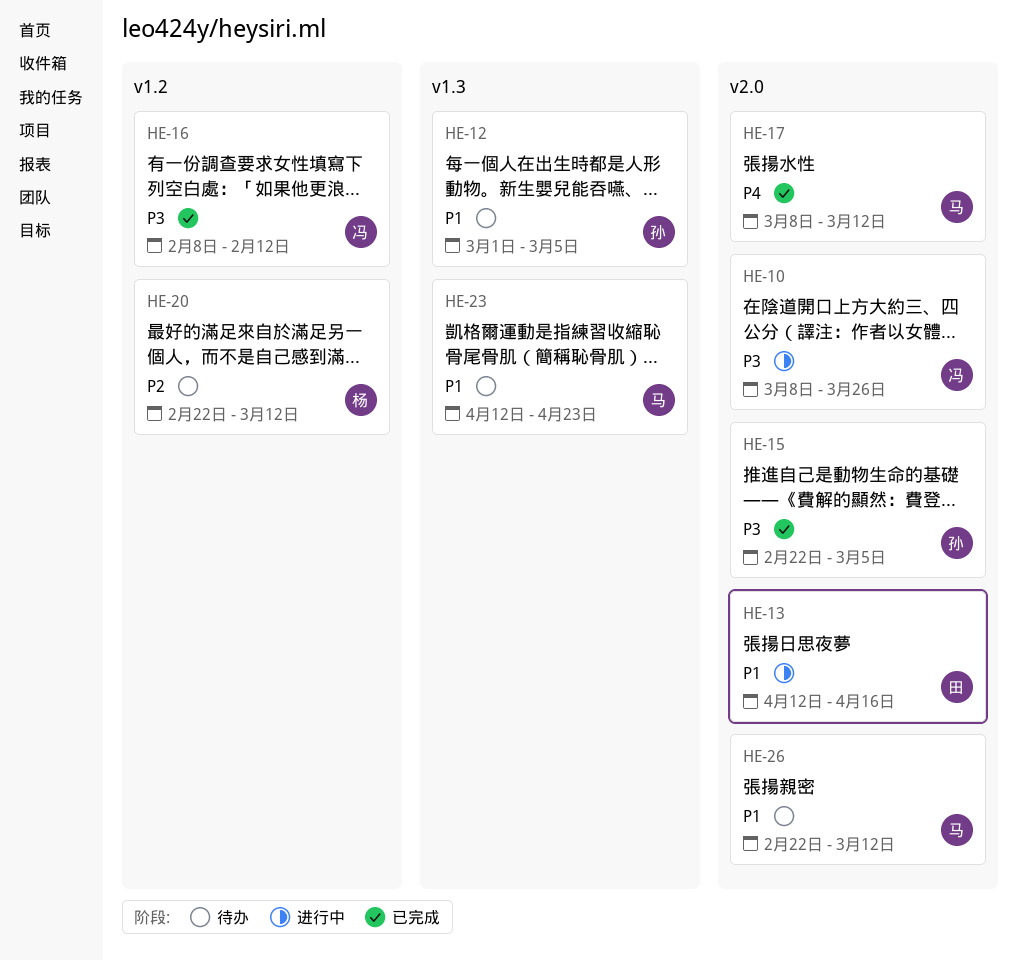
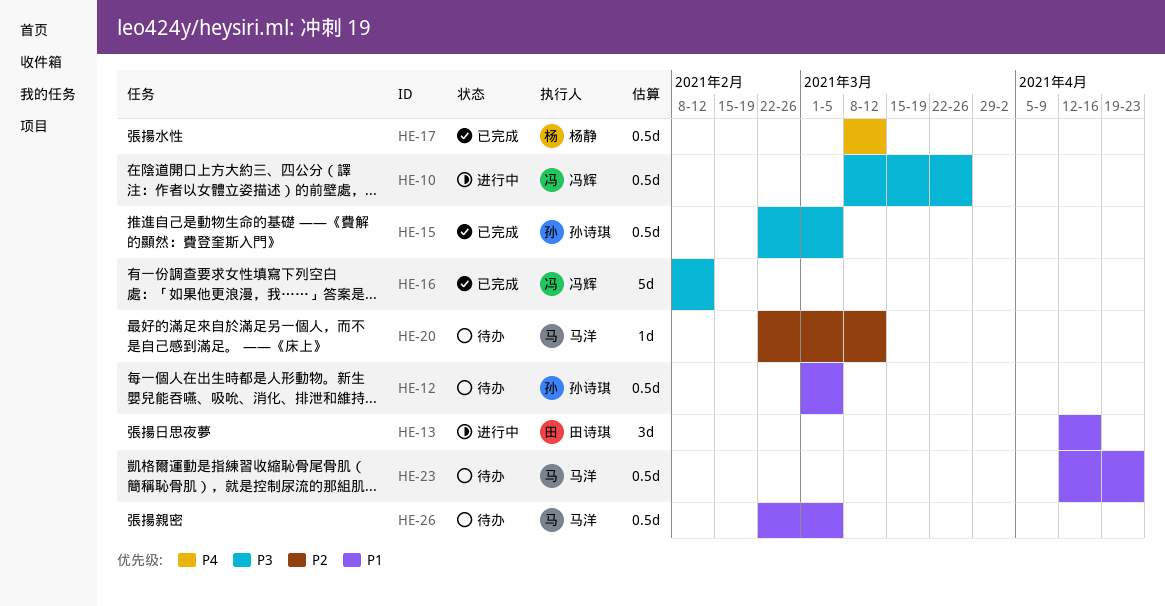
HE-17, owner: 马洋 -> 杨静
HE-20, owner: 杨静 -> 马洋
HE-26, due: Mar 12 -> Mar 5

